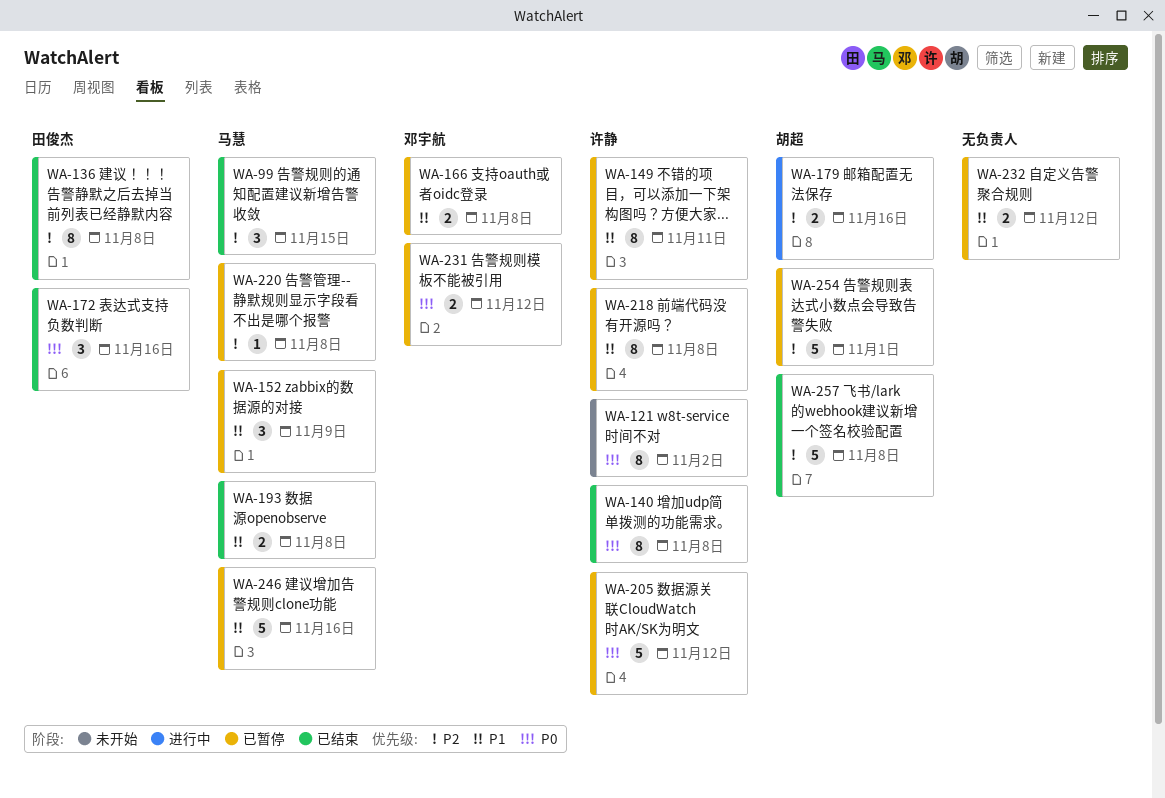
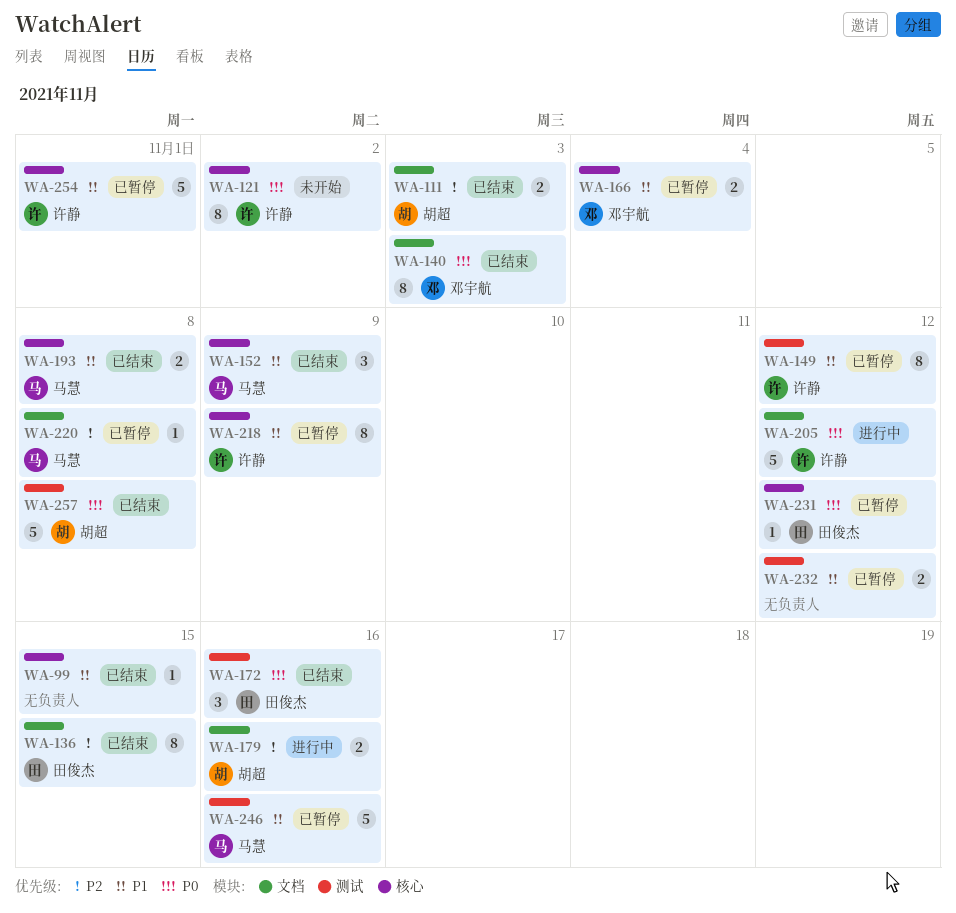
WA-99, owner: 马慧 -> none
WA-99, priority: P2 -> P1
WA-99, estimate: 3 -> 1
WA-111: none -> present
WA-136, due: Nov 8 -> Nov 15
WA-140, owner: 许静 -> 邓宇航
WA-140, due: Nov 8 -> Nov 3
WA-149, due: Nov 11 -> Nov 12
WA-152, status: 已暂停 -> 已结束
WA-166, due: Nov 8 -> Nov 4
WA-205, status: 已暂停 -> 进行中
WA-218, due: Nov 8 -> Nov 9
WA-231, owner: 邓宇航 -> 田俊杰
WA-231, estimate: 2 -> 1
WA-254, owner: 胡超 -> 许静
WA-254, priority: P2 -> P1
WA-257, priority: P2 -> P0

